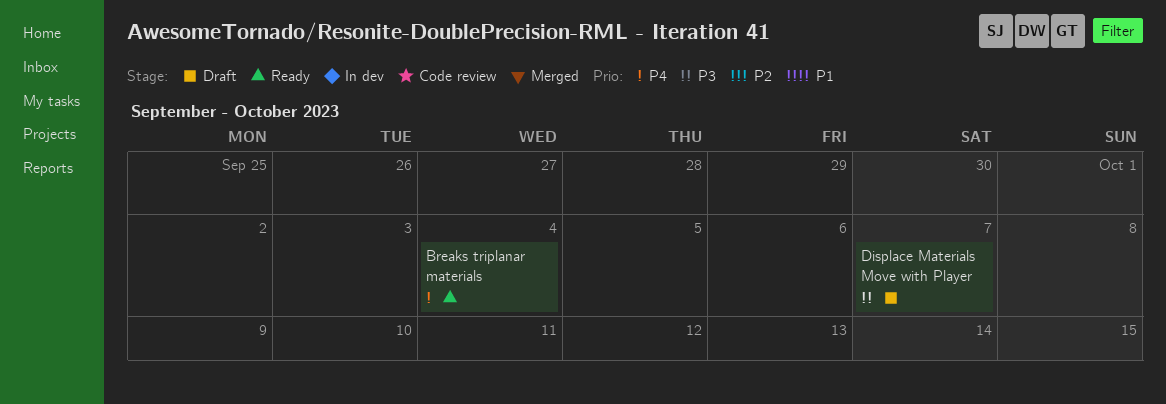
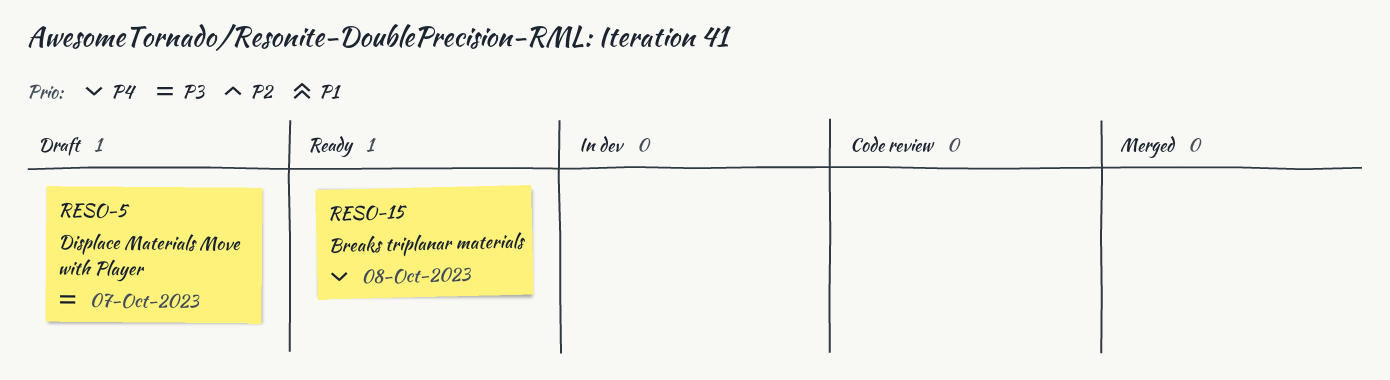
Breaks triplanar materials, due: Oct 4 -> Oct 8

